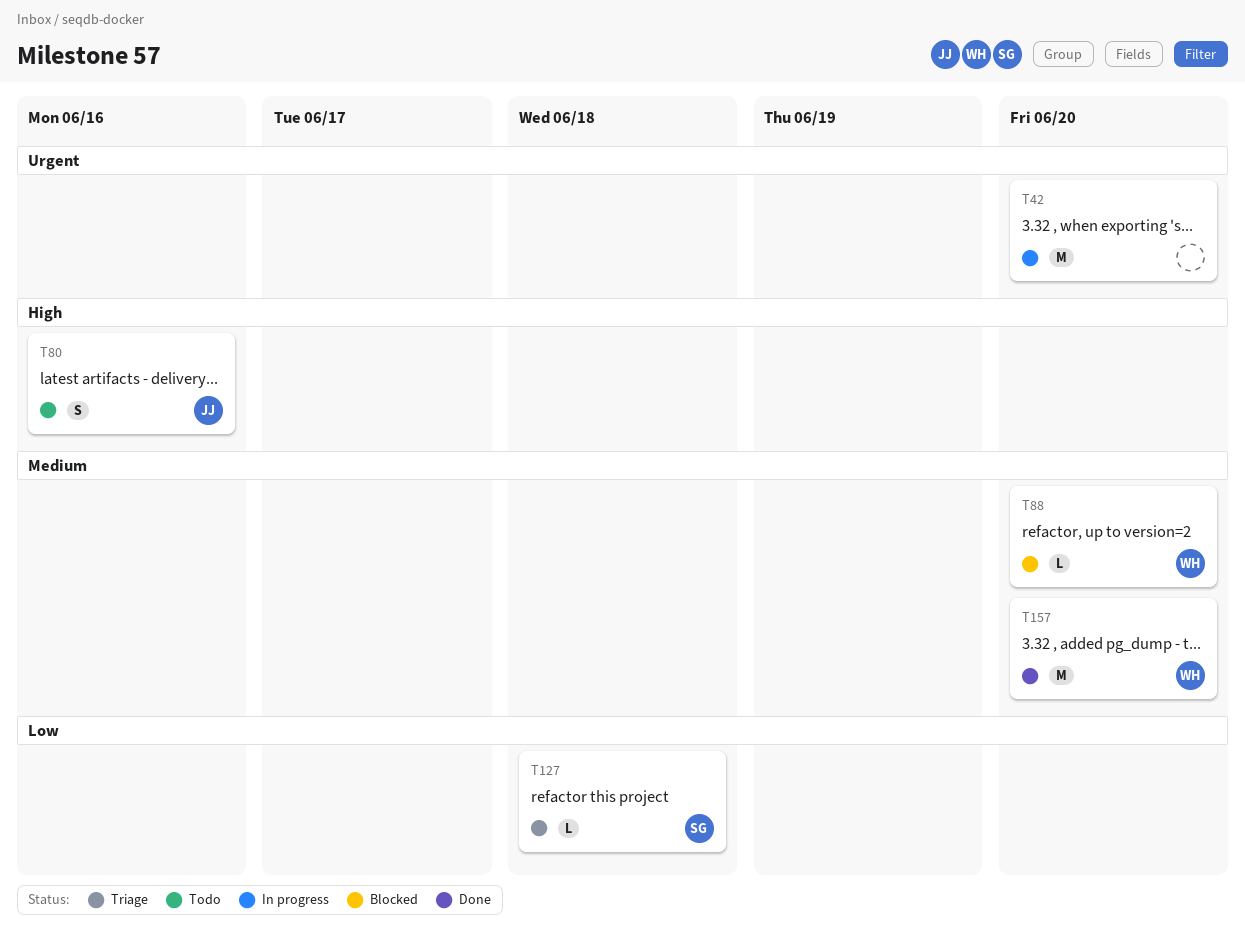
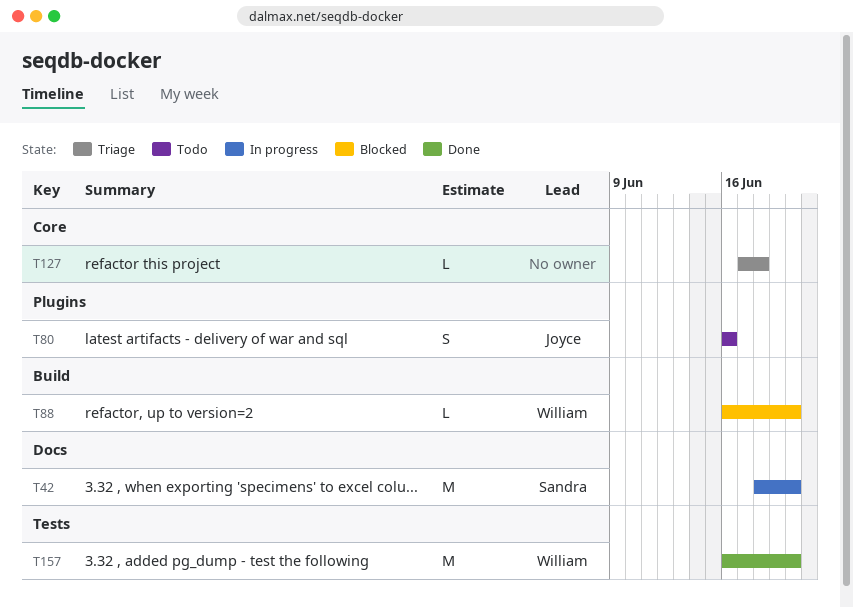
T42, owner: none -> Sandra
T127, owner: Sandra -> none

